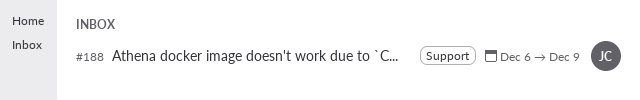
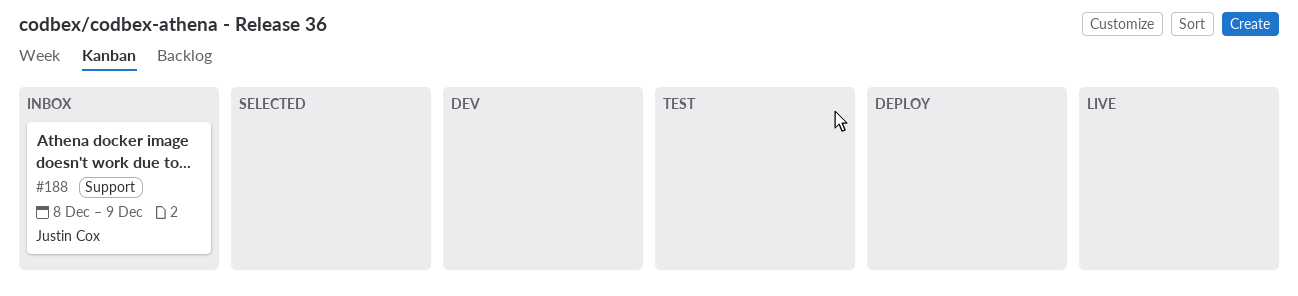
#188, start: Dec 6 -> Dec 8

